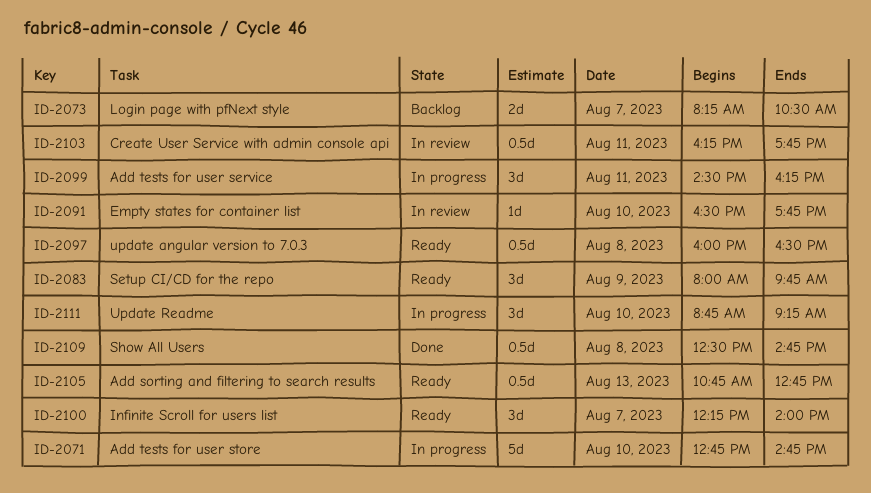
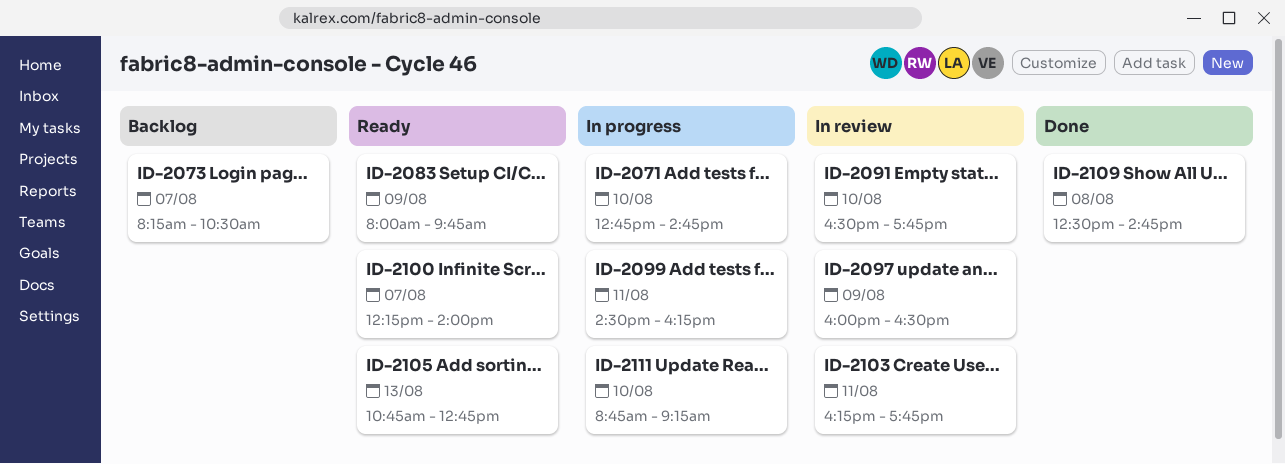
ID-2097, status: Ready -> In review
ID-2097, day: Aug 8 -> Aug 9

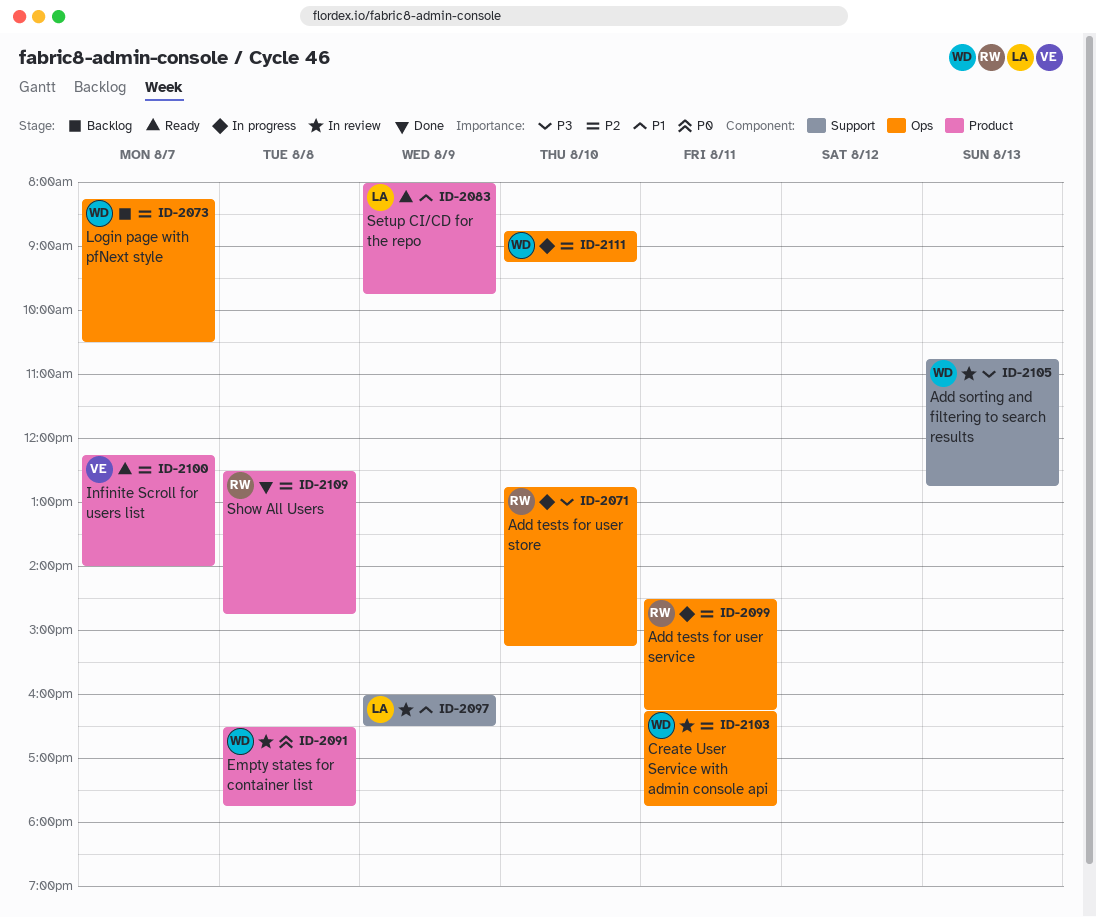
ID-2071, ends: 14:45 -> 15:15
ID-2091, day: Aug 10 -> Aug 8
ID-2105, status: Ready -> In review

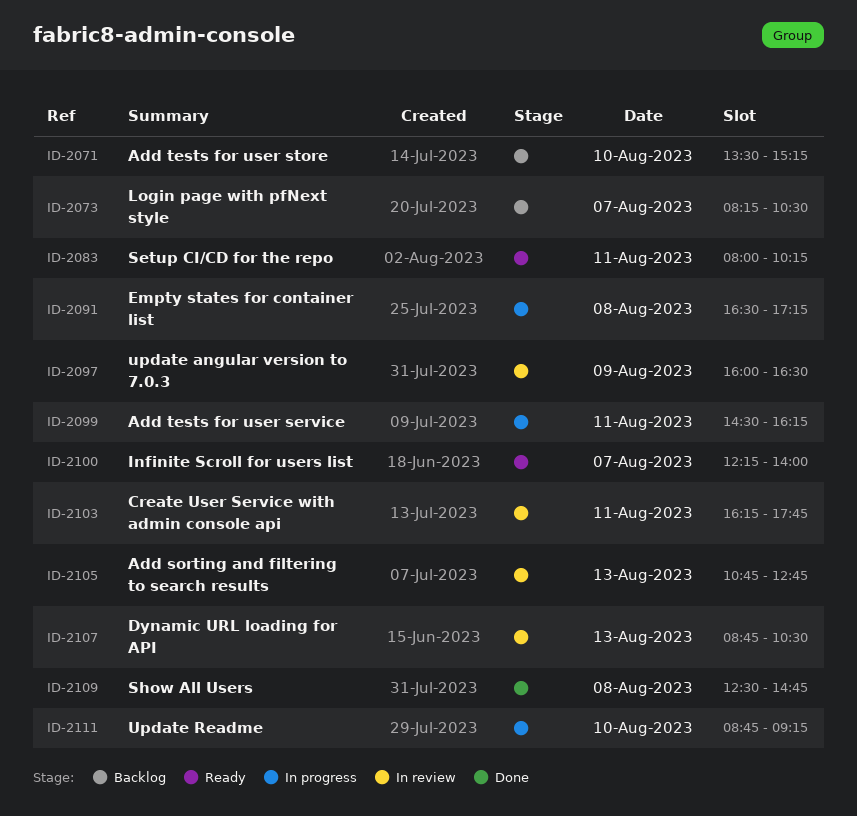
ID-2071, status: In progress -> Backlog
ID-2071, begins: 12:45 -> 13:30
ID-2083, day: Aug 9 -> Aug 11
ID-2083, ends: 09:45 -> 10:15
ID-2091, status: In review -> In progress
ID-2091, ends: 17:45 -> 17:15
ID-2107: none -> present

